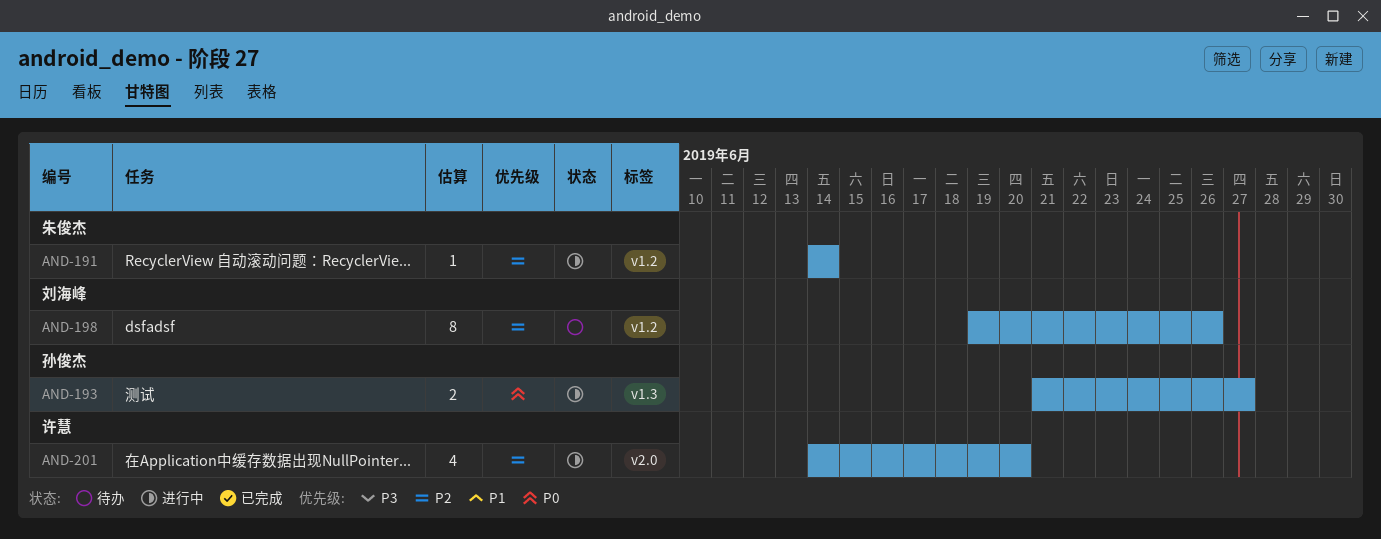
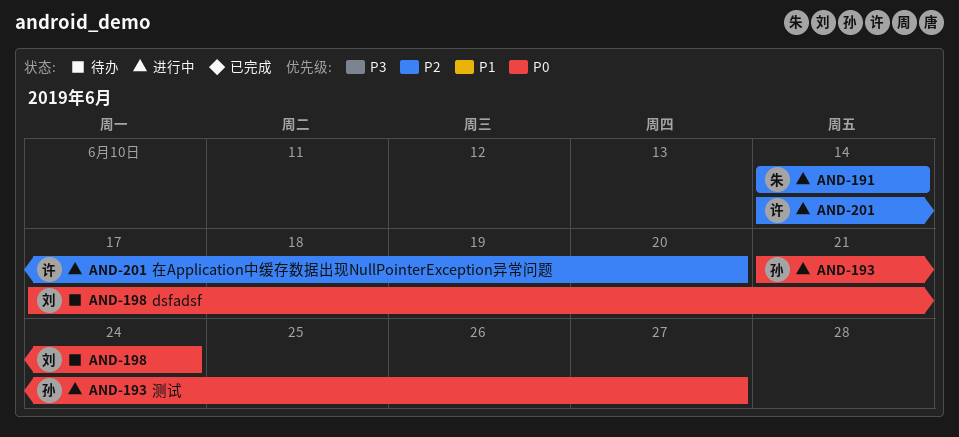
AND-198, priority: P2 -> P0
AND-198, start: Jun 19 -> Jun 17
AND-198, due: Jun 26 -> Jun 24

